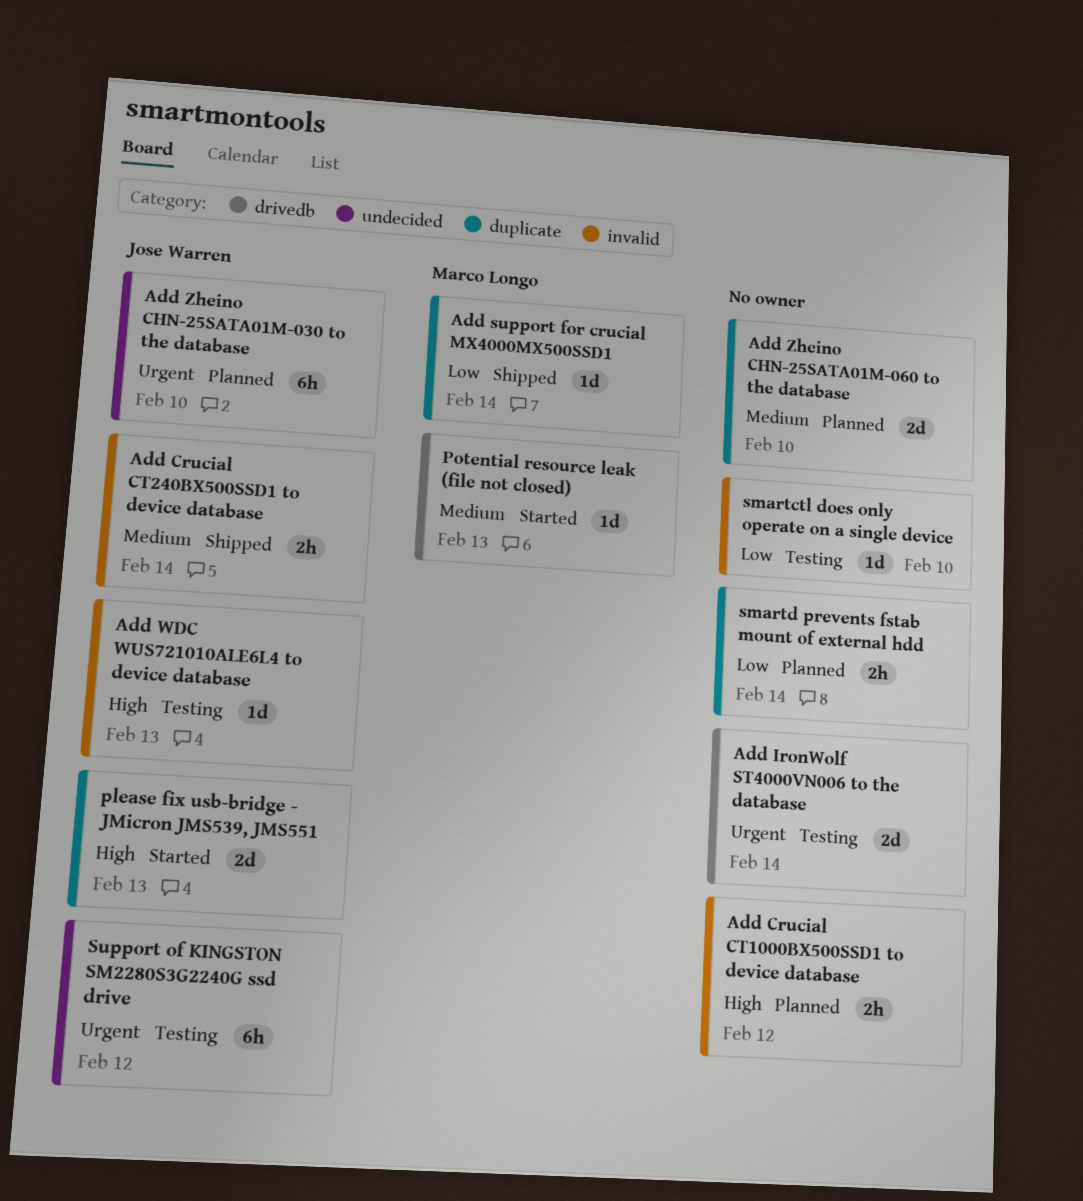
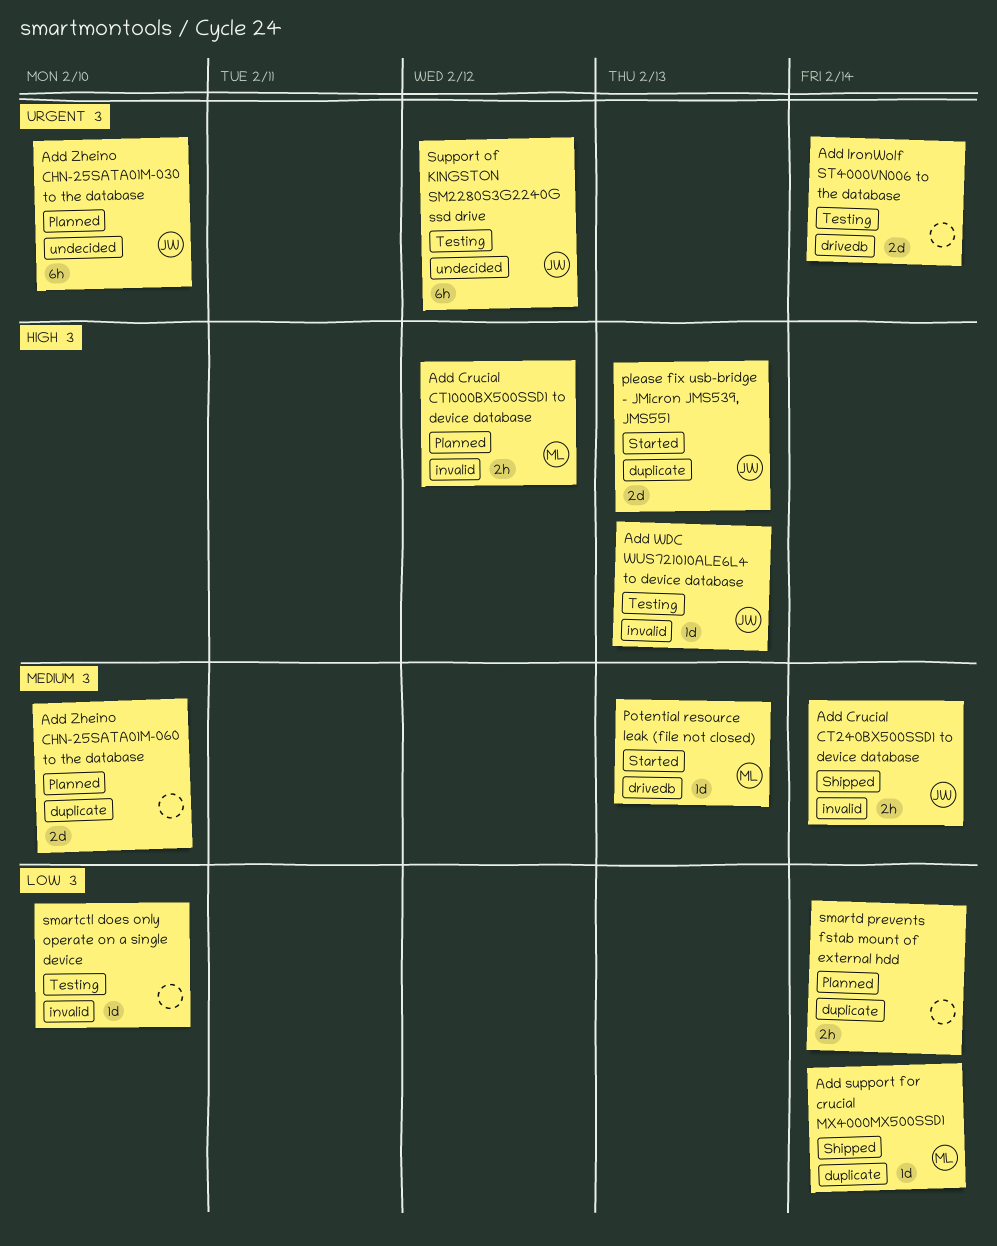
Add Crucial CT1000BX500SSD1 to device database, owner: none -> Marco Longo

